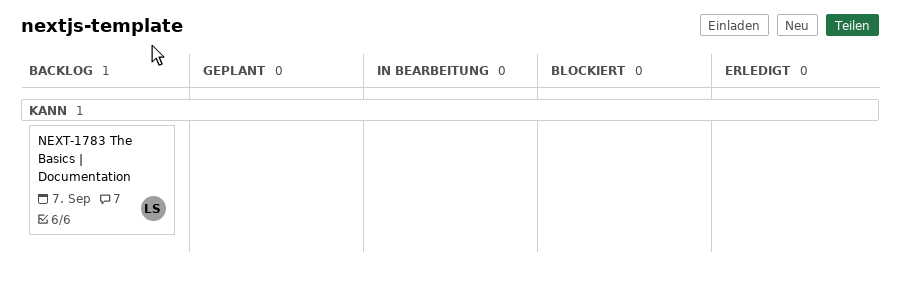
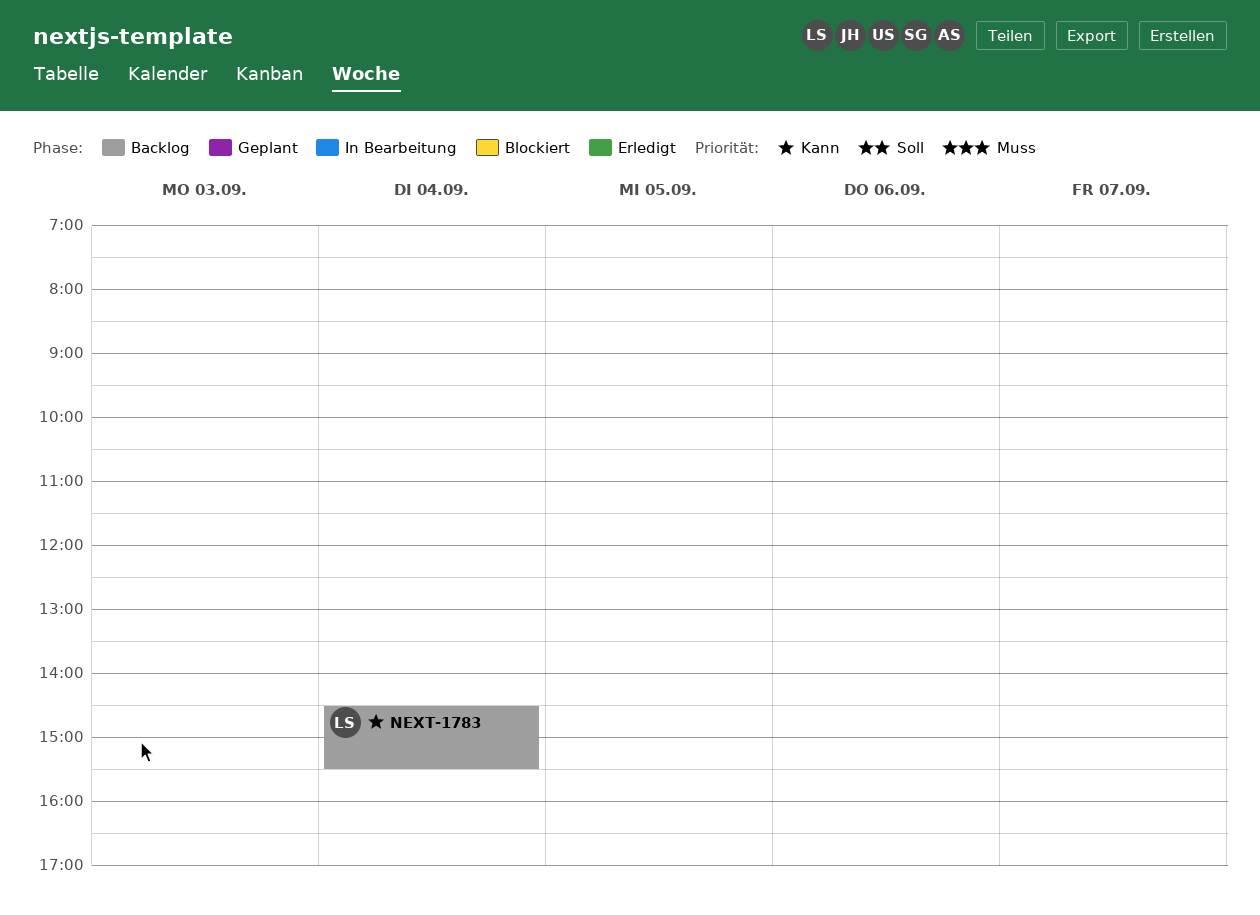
NEXT-1783, day: Sep 7 -> Sep 4

